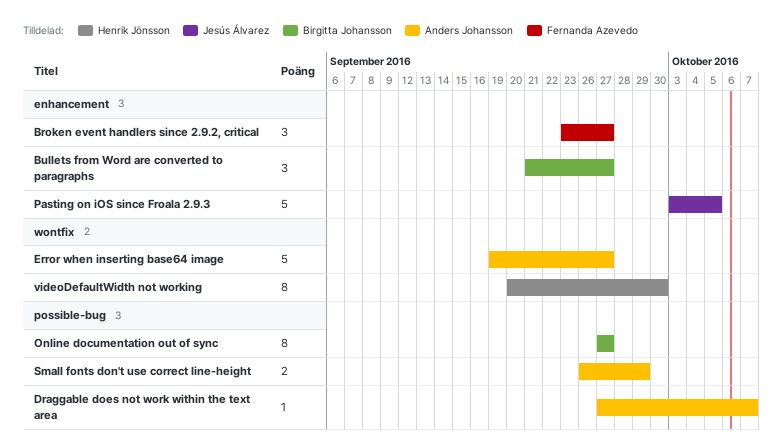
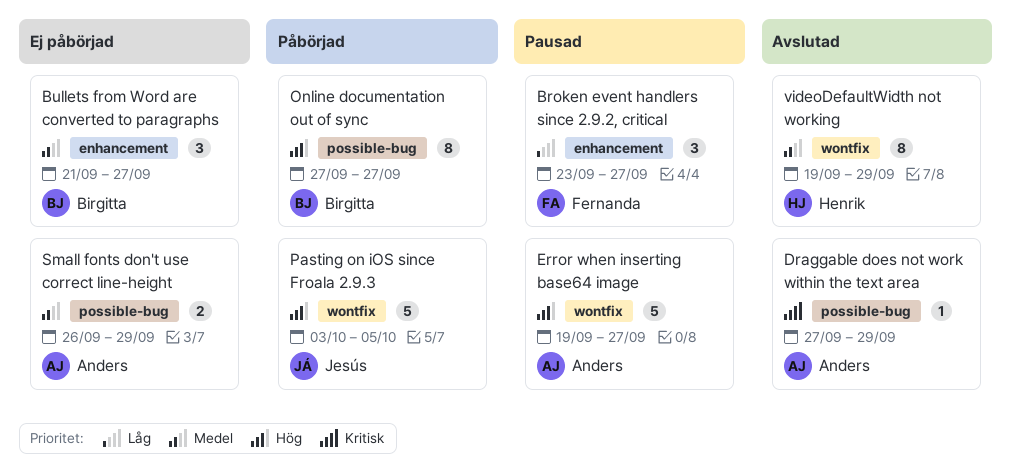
Draggable does not work within the text area, due: Oct 7 -> Sep 29
Pasting on iOS since Froala 2.9.3, label: enhancement -> wontfix
videoDefaultWidth not working, start: Sep 20 -> Sep 19
videoDefaultWidth not working, due: Sep 30 -> Sep 29

